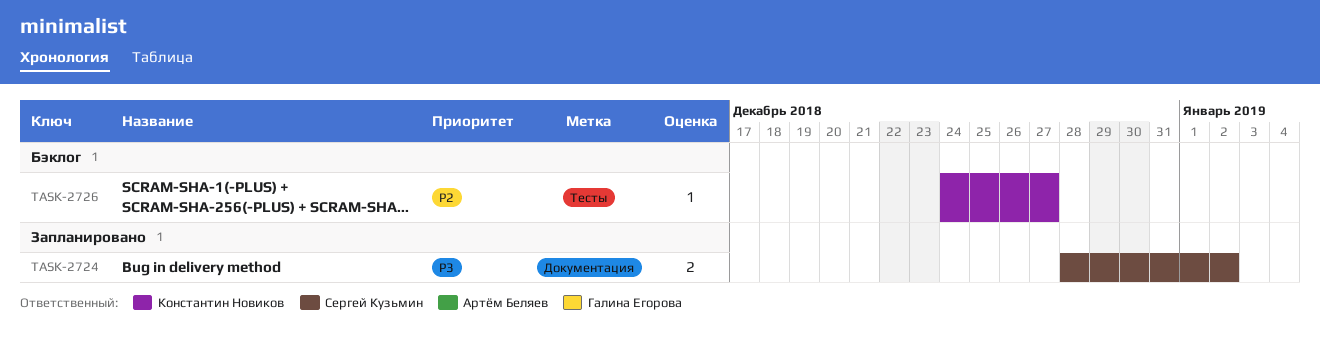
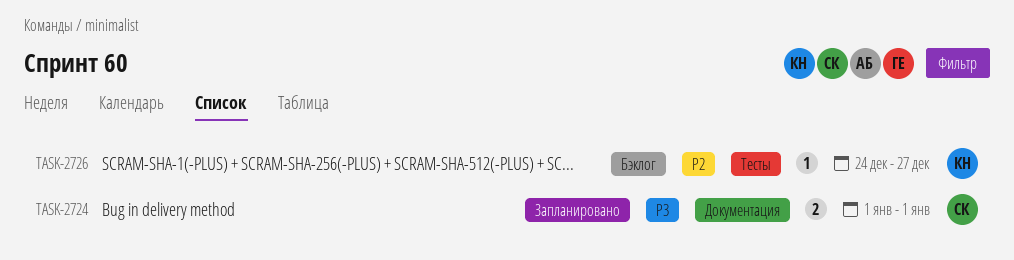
TASK-2724, start: Dec 28 -> Jan 1
TASK-2724, due: Jan 2 -> Jan 1

